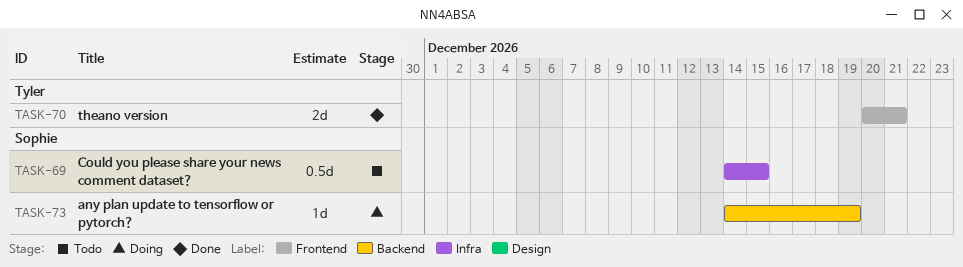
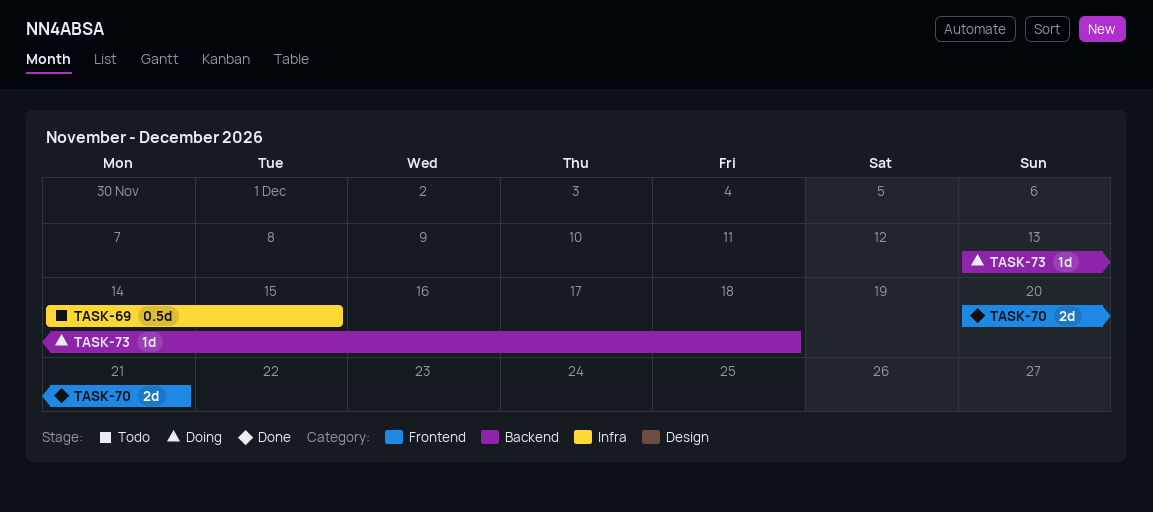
TASK-73, start: Dec 14 -> Dec 13
TASK-73, due: Dec 19 -> Dec 18

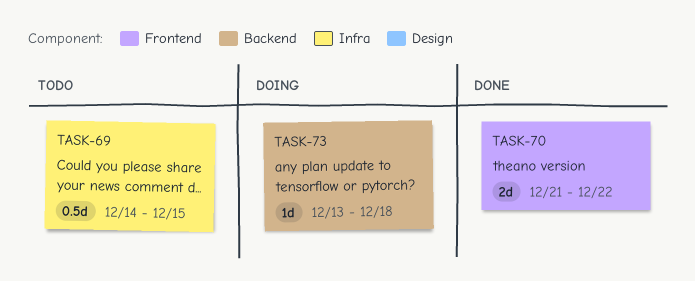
TASK-70, start: Dec 20 -> Dec 21
TASK-70, due: Dec 21 -> Dec 22

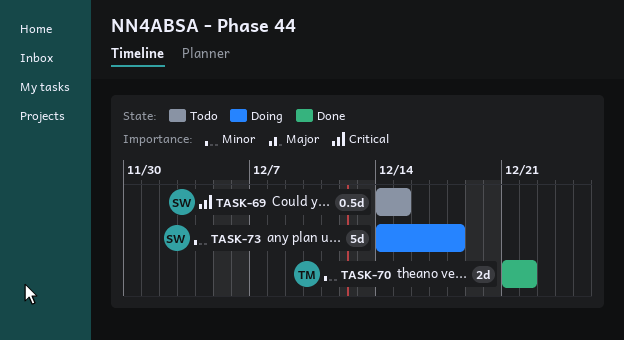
TASK-73, estimate: 1d -> 5d
TASK-73, start: Dec 13 -> Dec 14

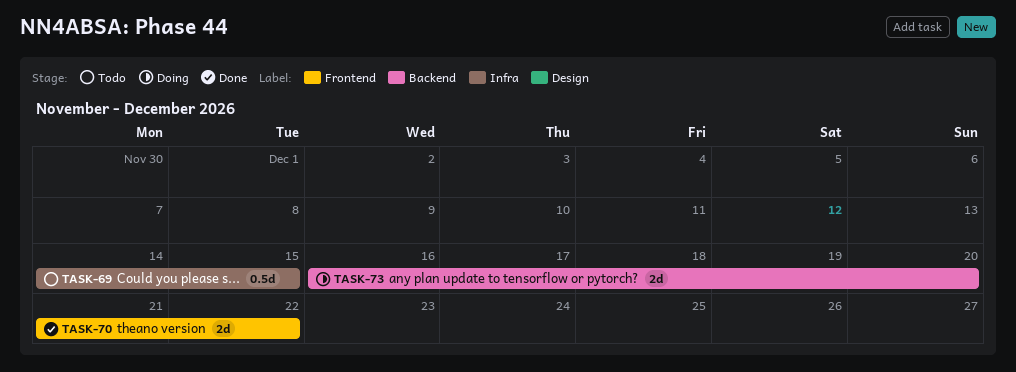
TASK-73, estimate: 5d -> 2d
TASK-73, start: Dec 14 -> Dec 16
TASK-73, due: Dec 18 -> Dec 20

